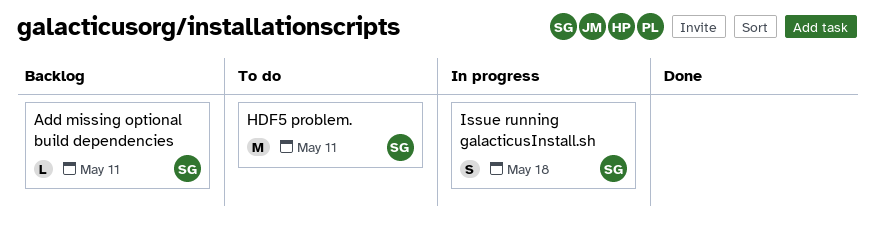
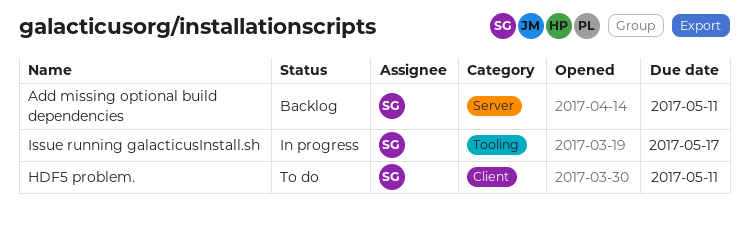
Issue running galacticusInstall.sh, due: May 18 -> May 17

